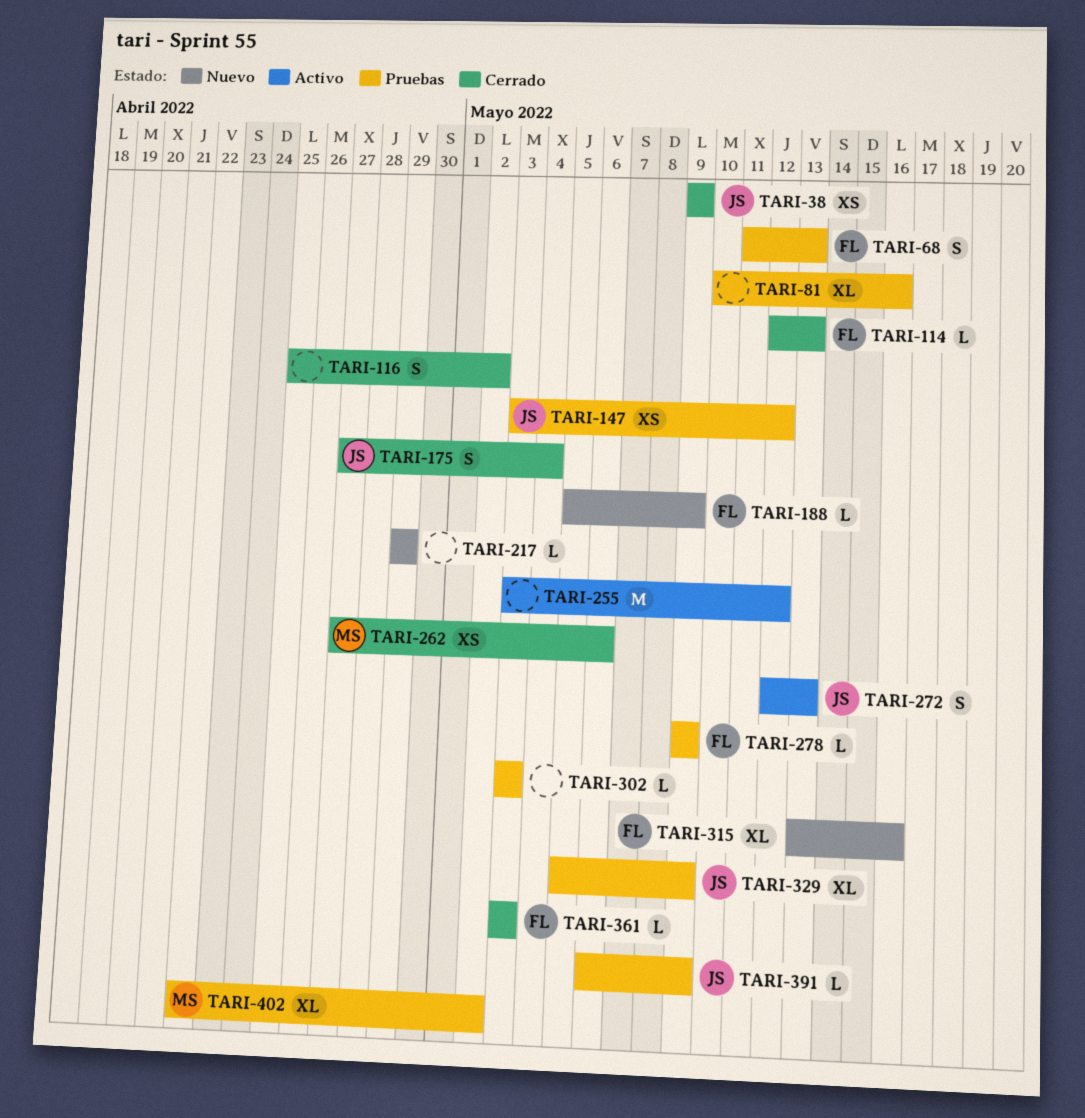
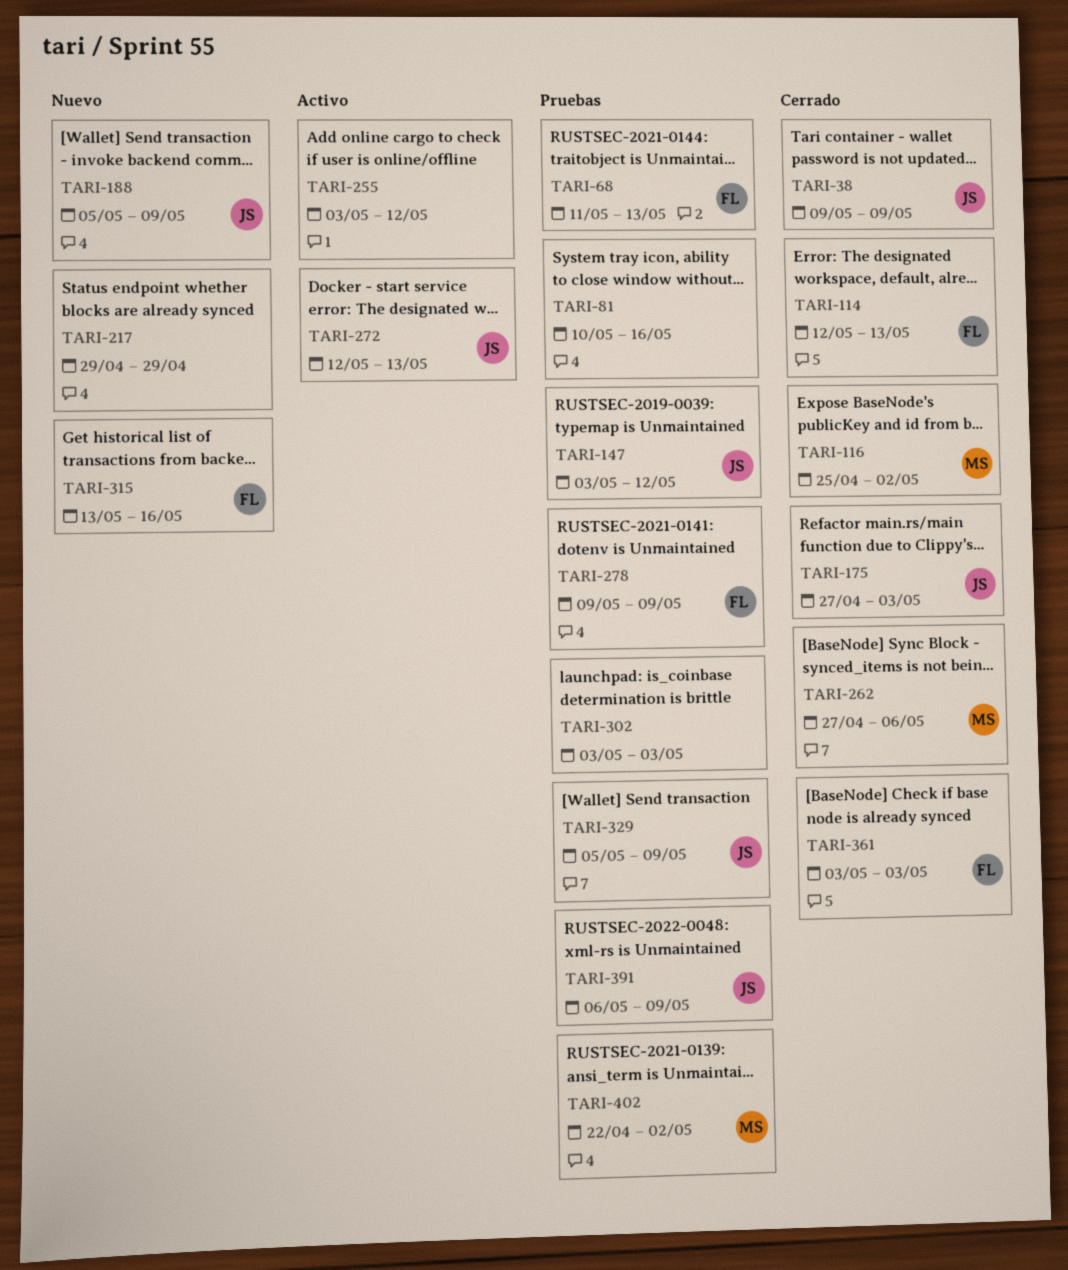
TARI-116, owner: none -> MS
TARI-175, due: May 4 -> May 3
TARI-188, owner: FL -> JS

